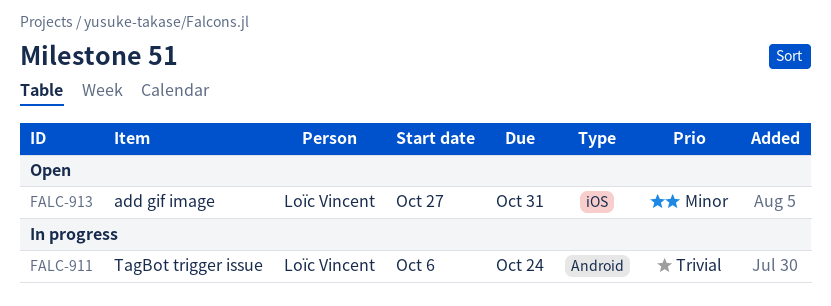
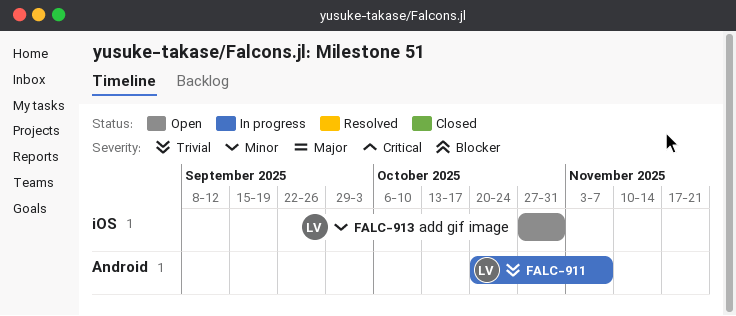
FALC-911, start: Oct 6 -> Oct 20
FALC-911, due: Oct 24 -> Nov 7

